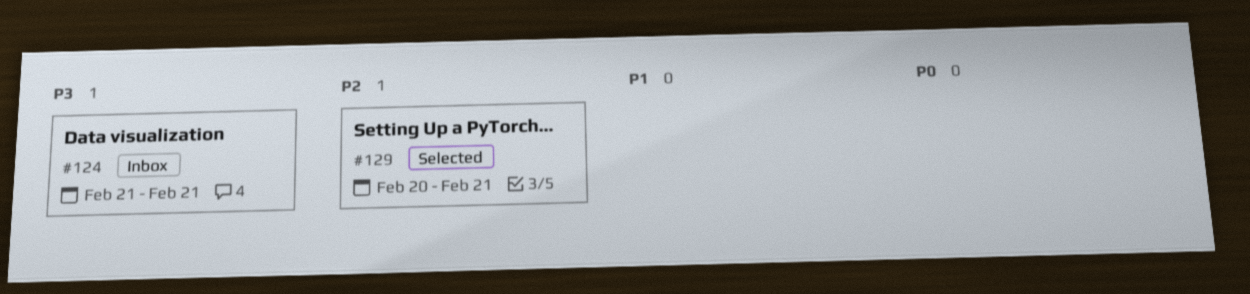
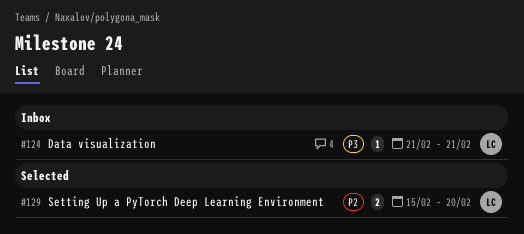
#129, start: Feb 20 -> Feb 15
#129, due: Feb 21 -> Feb 20

